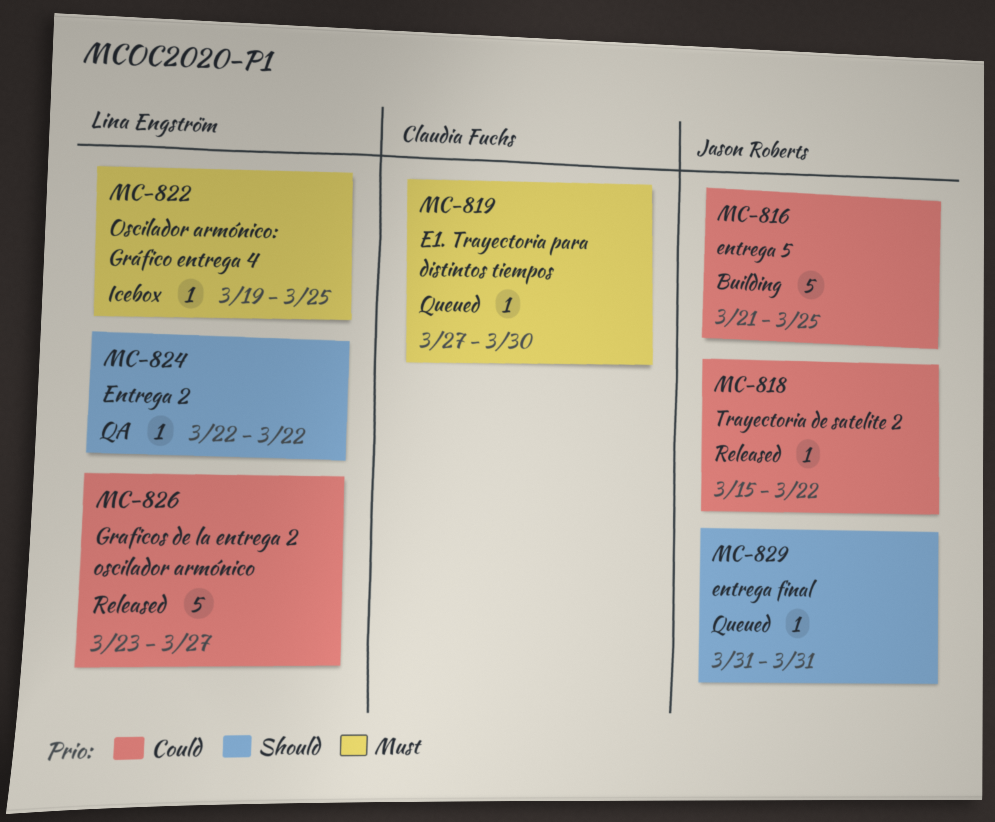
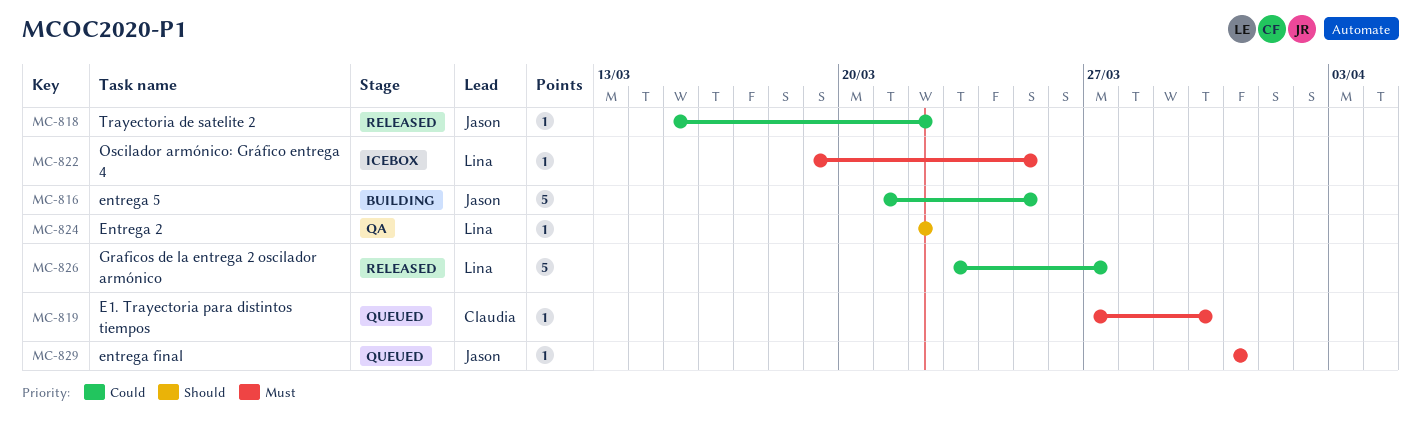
MC-829, priority: Should -> Must

